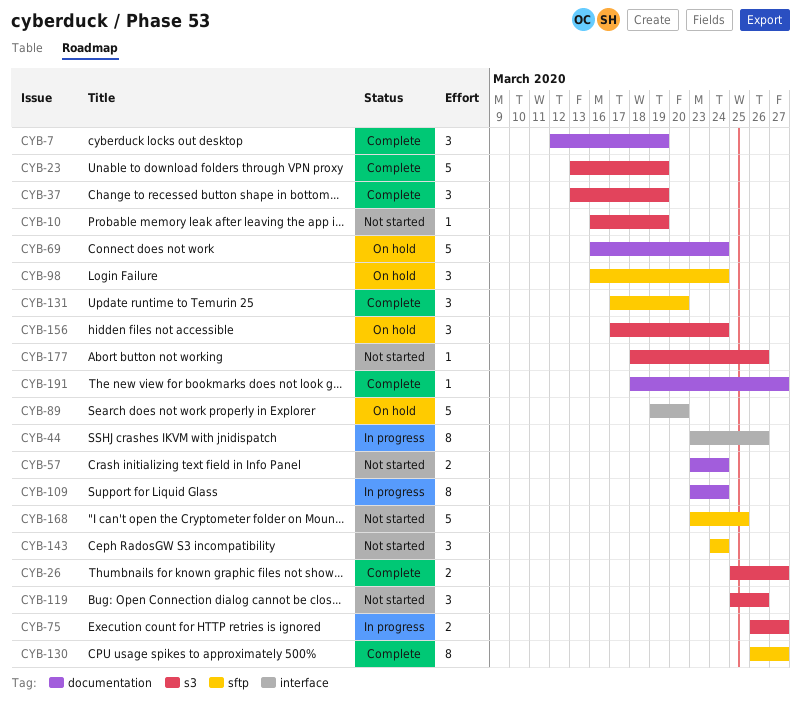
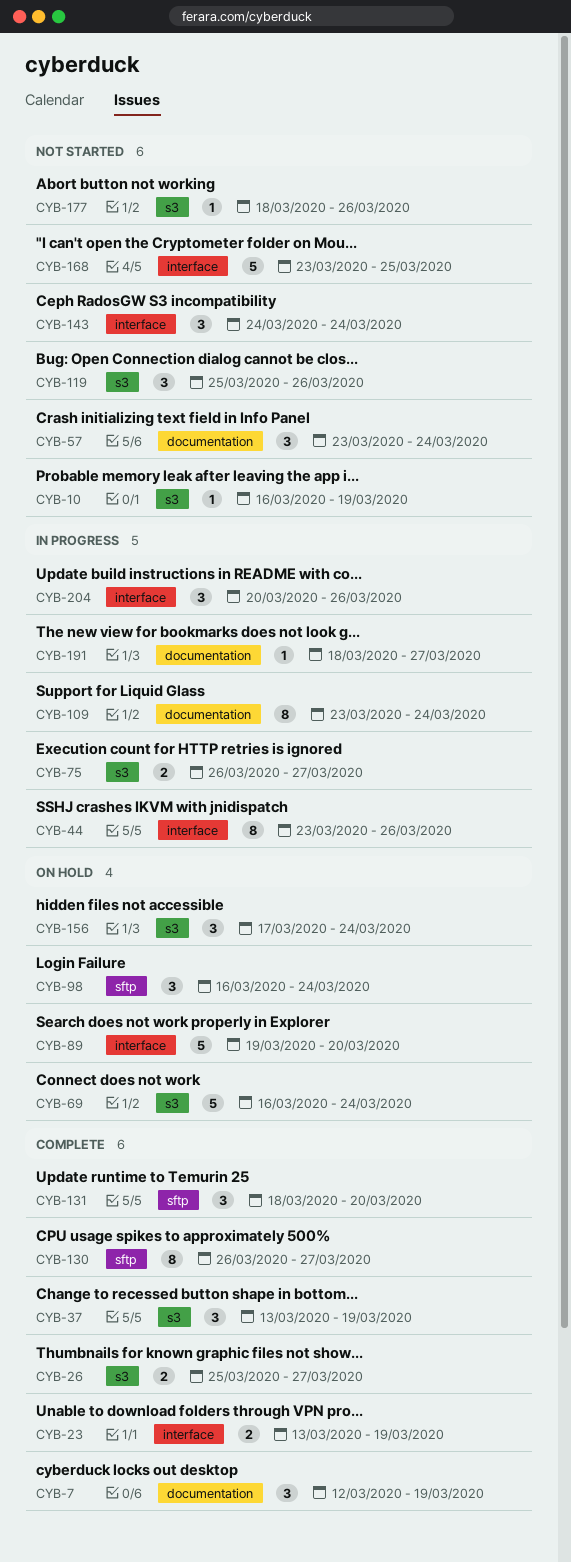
CYB-23, label: s3 -> interface
CYB-23, estimate: 5 -> 2
CYB-57, estimate: 2 -> 3
CYB-69, label: documentation -> s3
CYB-131, start: Mar 17 -> Mar 18
CYB-143, label: sftp -> interface
CYB-168, label: sftp -> interface
CYB-191, status: Complete -> In progress
CYB-204: none -> present

